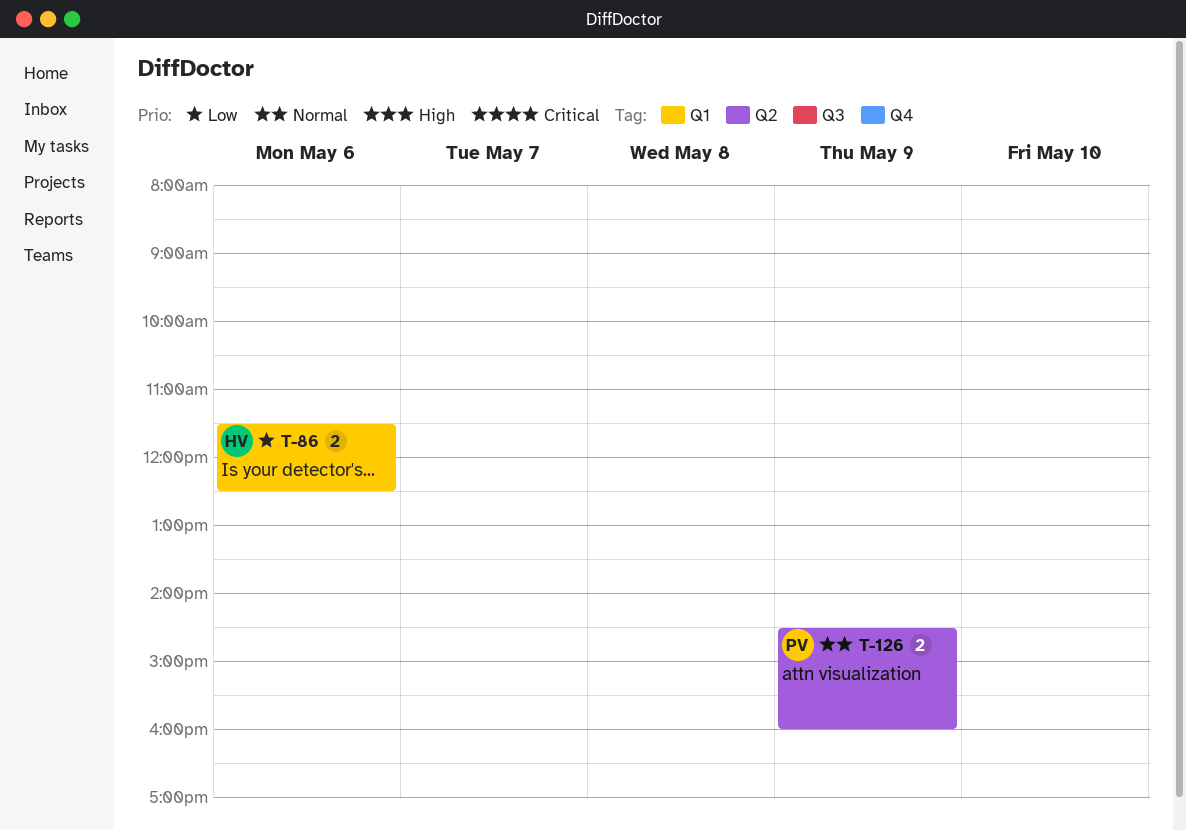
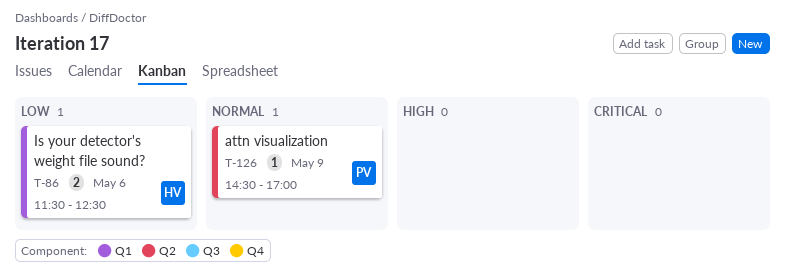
T-126, estimate: 2 -> 1
T-126, ends: 16:00 -> 17:00

